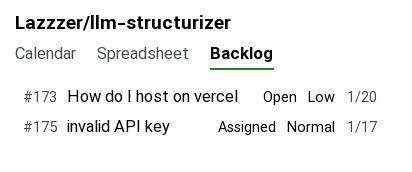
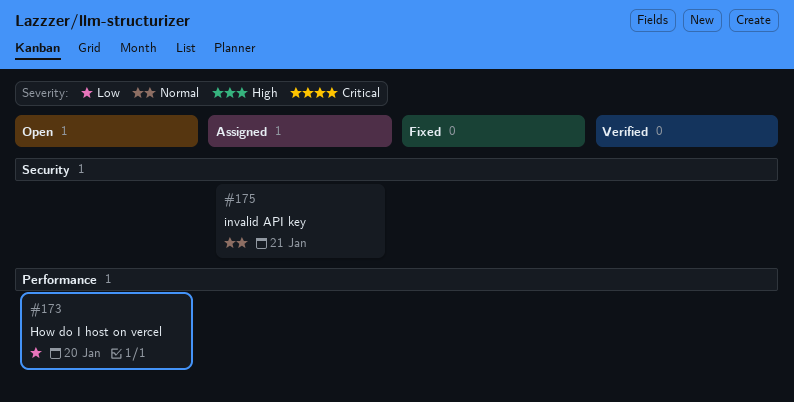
#175, due: Jan 17 -> Jan 21

